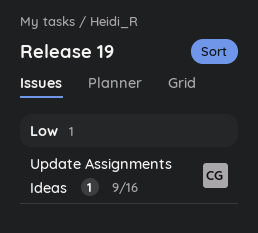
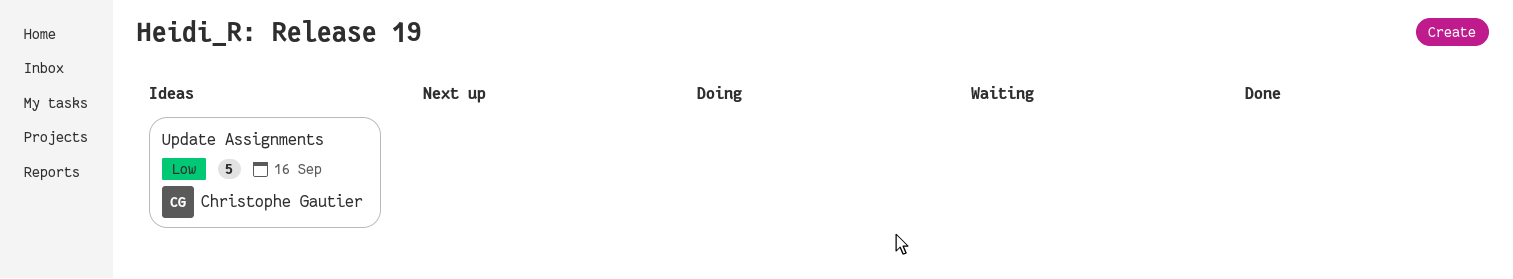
Update Assignments, estimate: 1 -> 5

